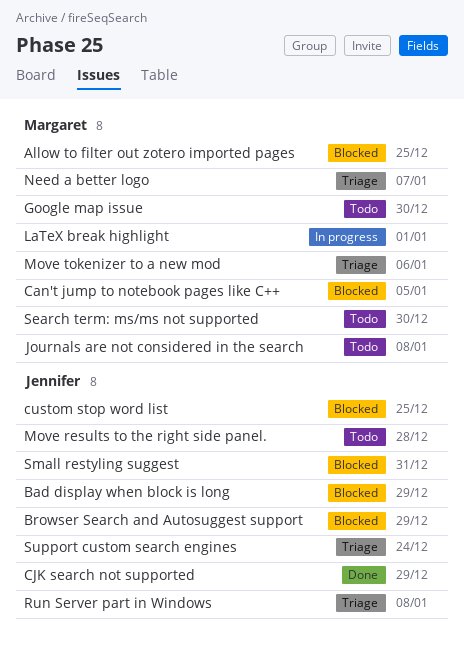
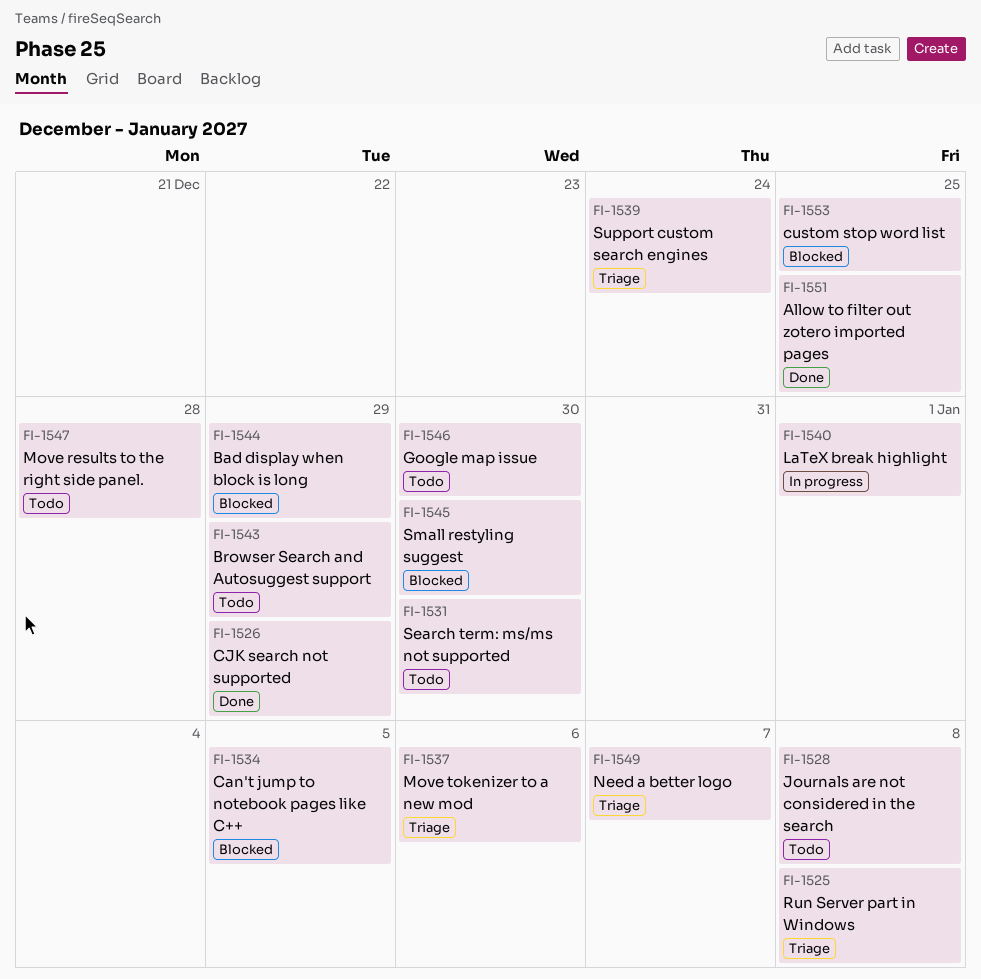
Allow to filter out zotero imported pages, status: Blocked -> Done
Browser Search and Autosuggest support, status: Blocked -> Todo
Small restyling suggest, due: Dec 31 -> Dec 30

